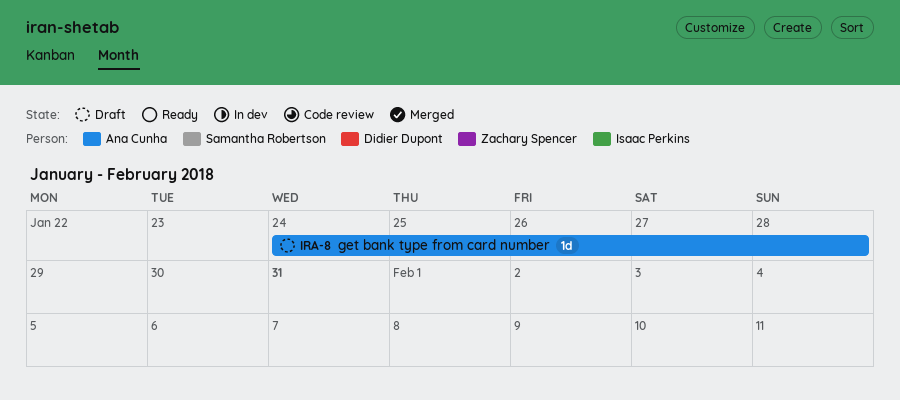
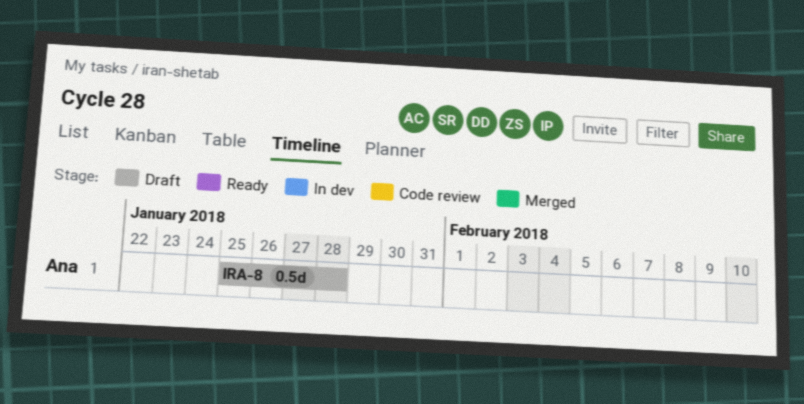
IRA-8, estimate: 1d -> 0.5d
IRA-8, start: Jan 24 -> Jan 25

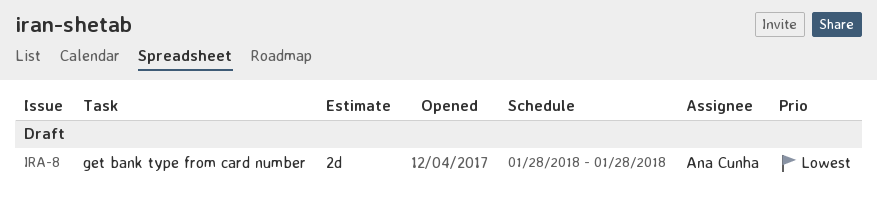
IRA-8, estimate: 0.5d -> 2d
IRA-8, start: Jan 25 -> Jan 28

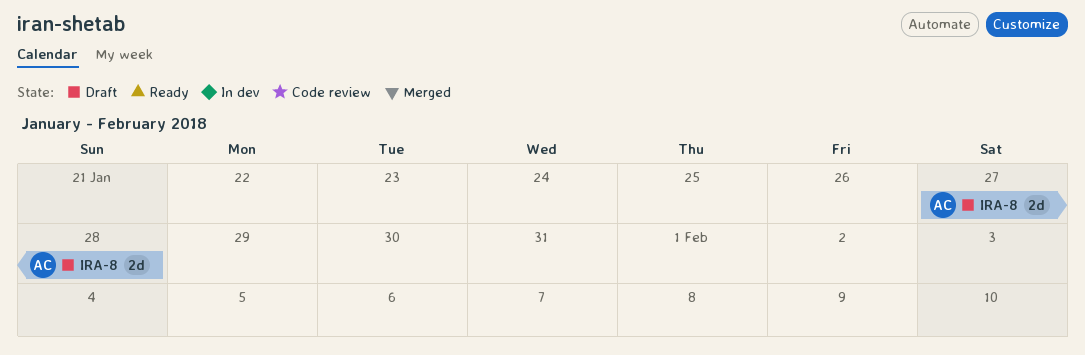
IRA-8, start: Jan 28 -> Jan 27

